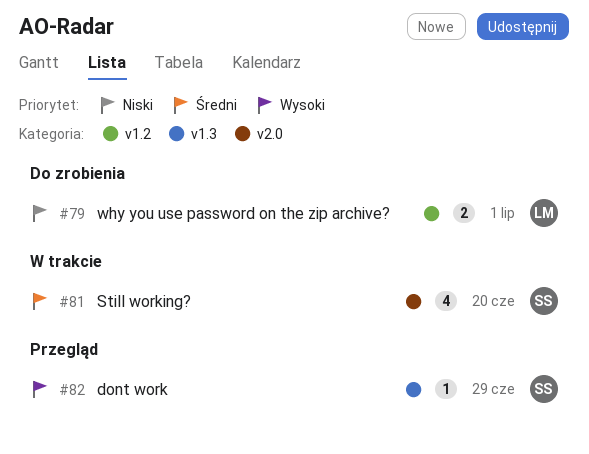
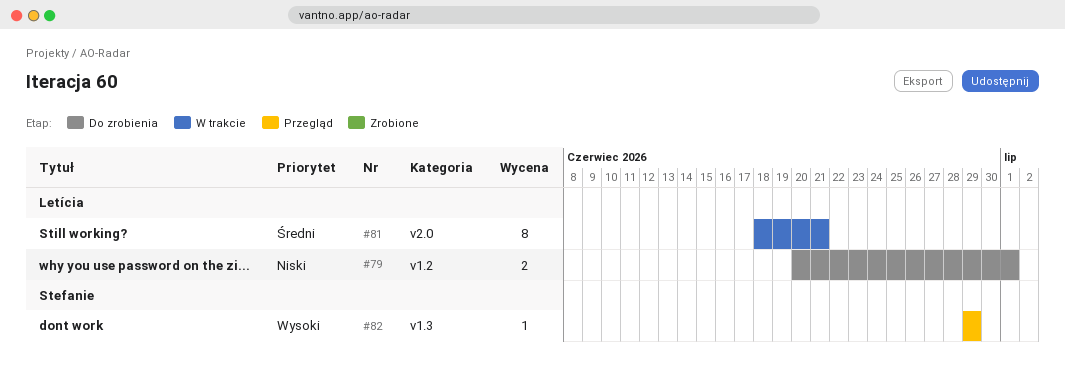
#81, owner: Stefanie -> Letícia
#81, estimate: 4 -> 8
#81, due: Jun 20 -> Jun 21

